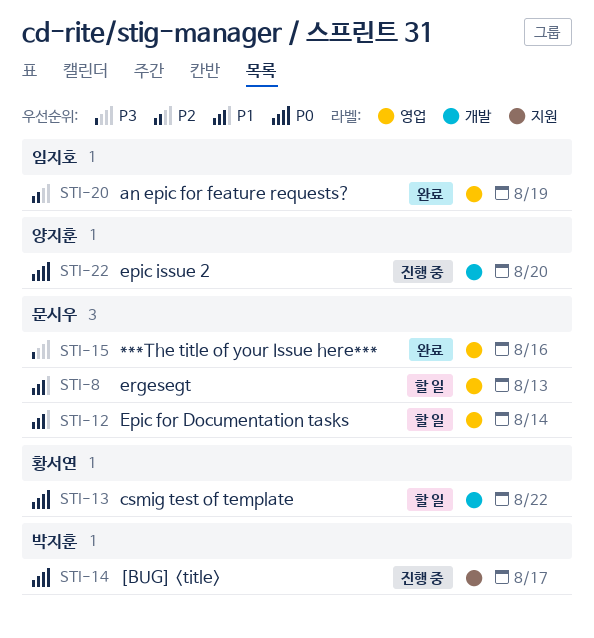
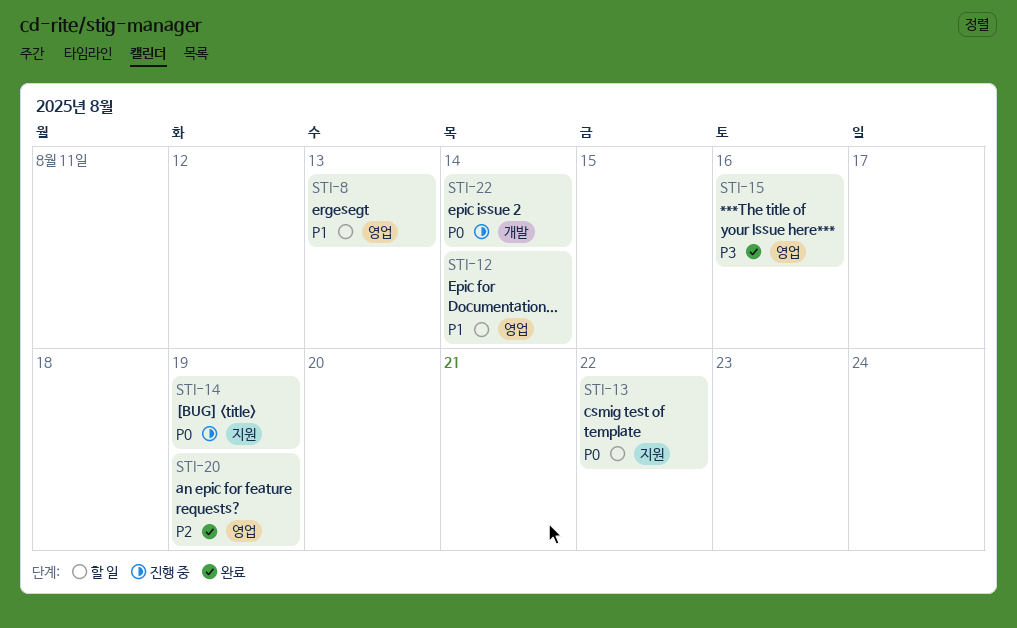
STI-13, label: 개발 -> 지원
STI-14, due: Aug 17 -> Aug 19
STI-22, due: Aug 20 -> Aug 14

